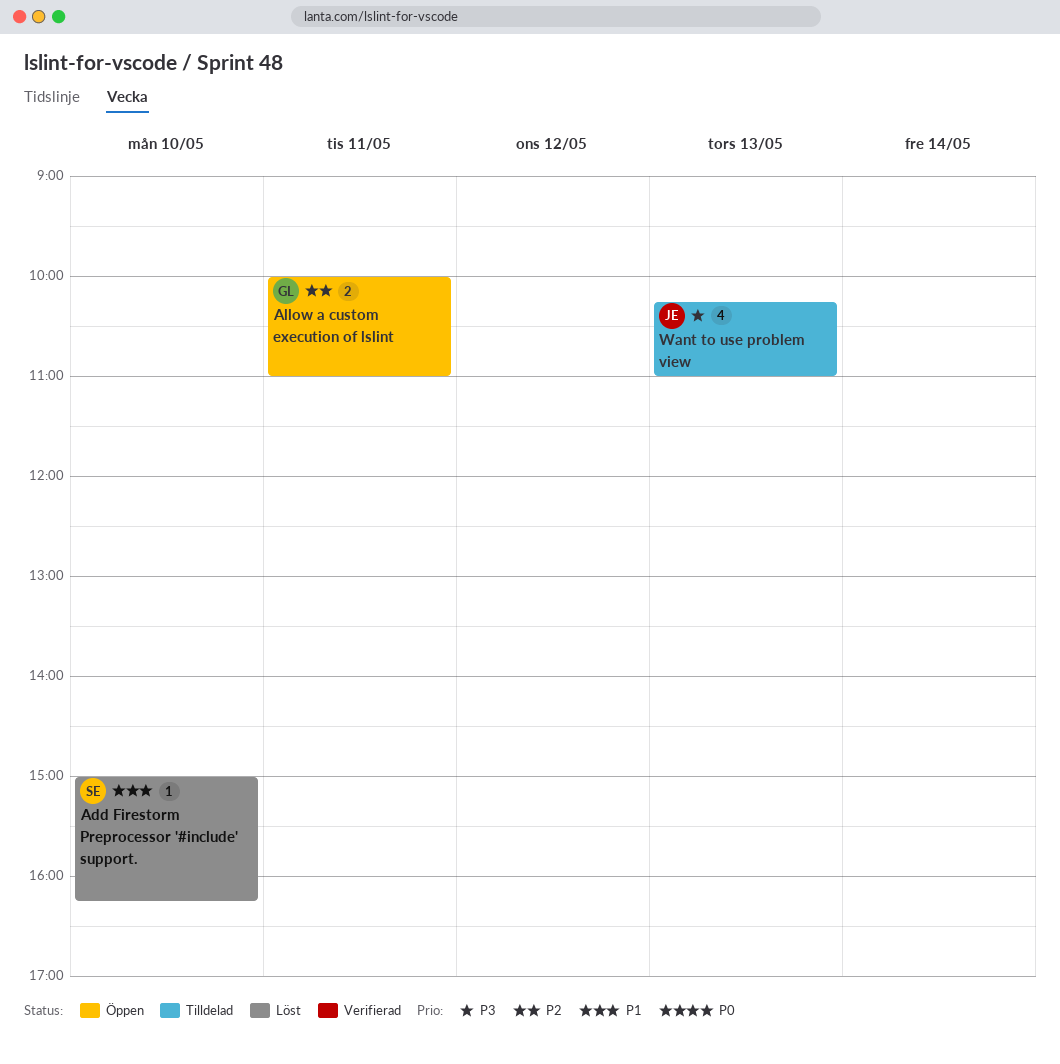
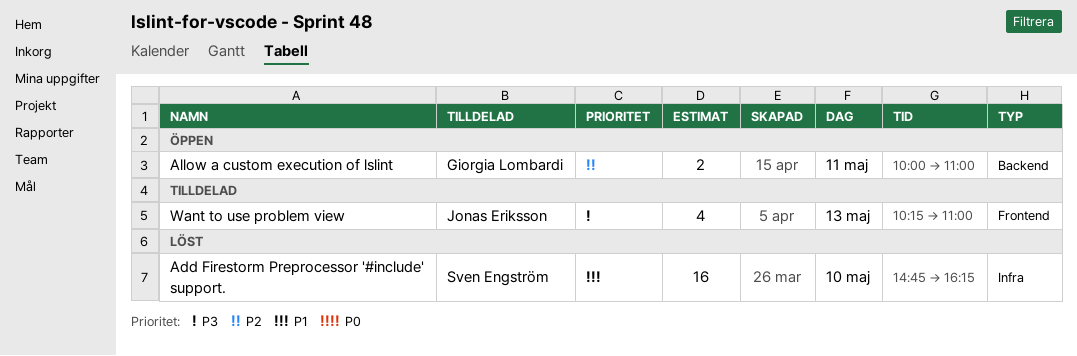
Add Firestorm Preprocessor '#include' support., estimate: 1 -> 16
Add Firestorm Preprocessor '#include' support., begins: 15:00 -> 14:45

